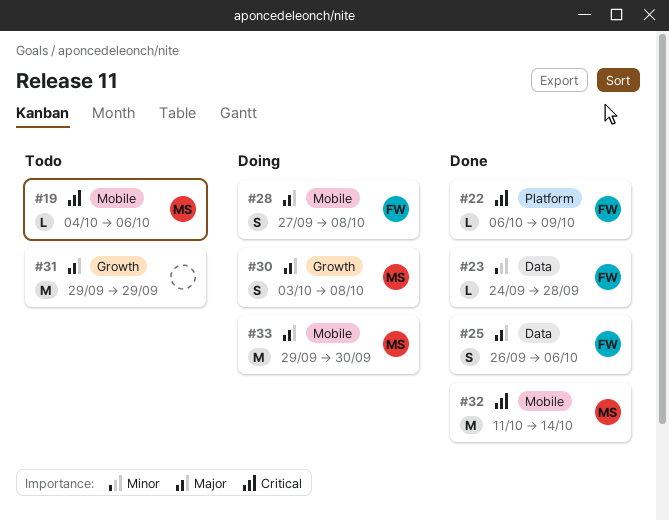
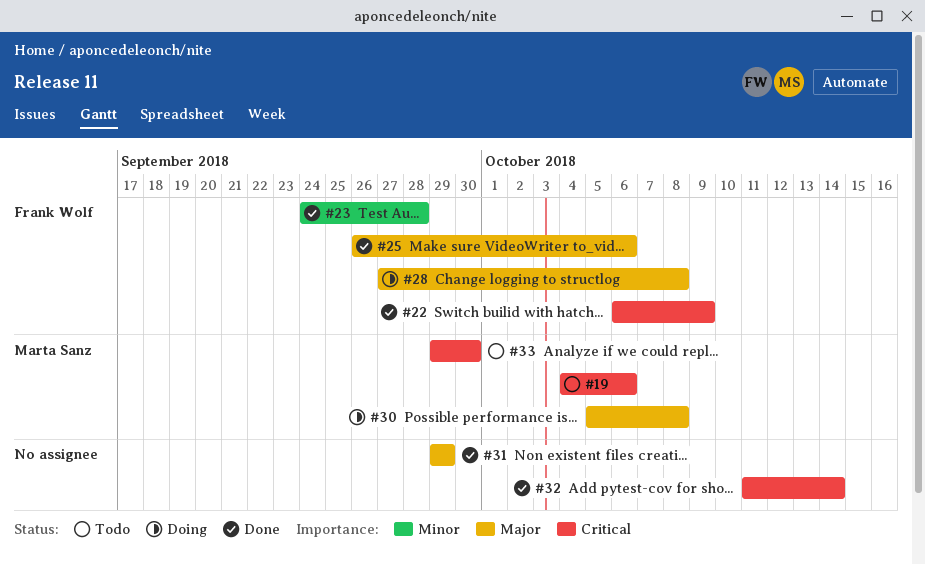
#30, start: Oct 3 -> Oct 5
#31, status: Todo -> Done
#32, owner: Marta Sanz -> none
#33, status: Doing -> Todo
#33, priority: Major -> Critical

